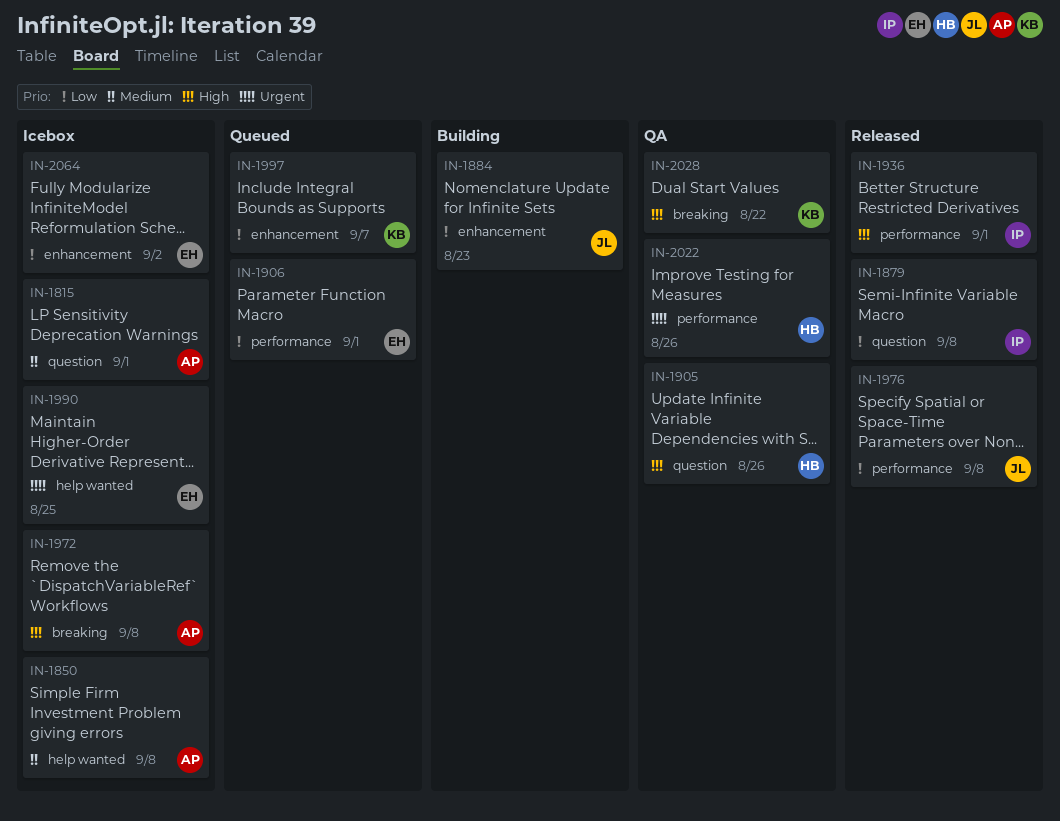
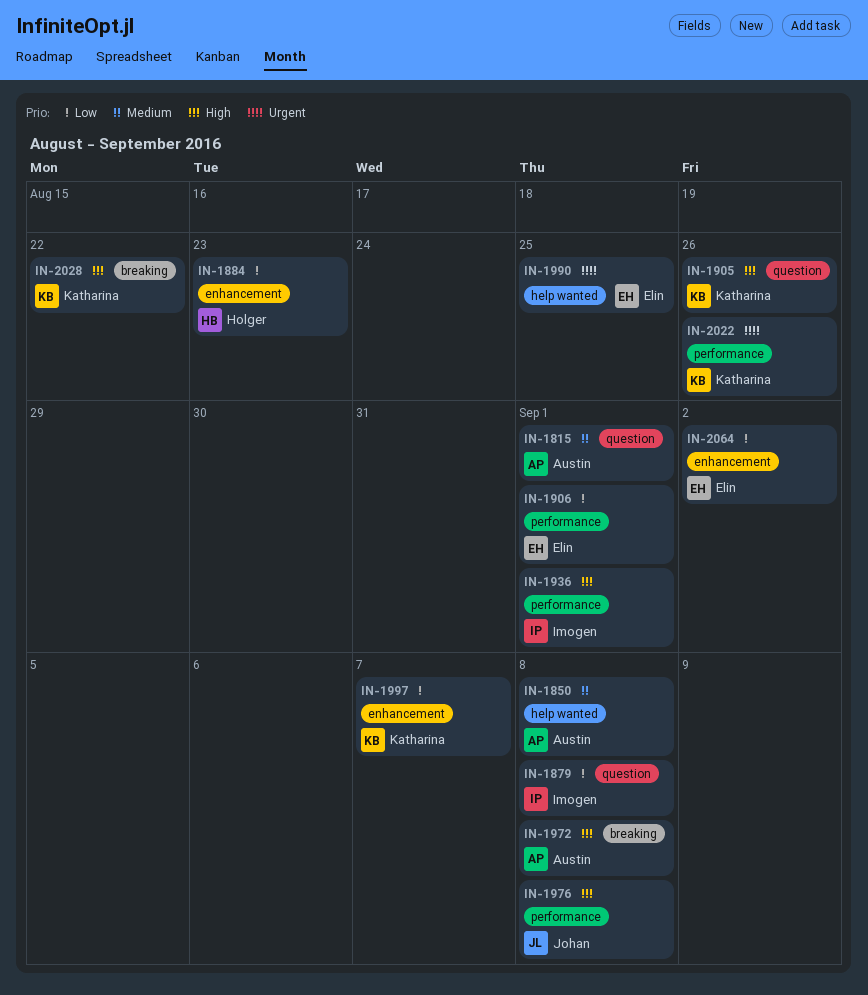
IN-1884, owner: Johan -> Holger
IN-1905, owner: Holger -> Katharina
IN-1976, priority: Low -> High
IN-2022, owner: Holger -> Katharina

